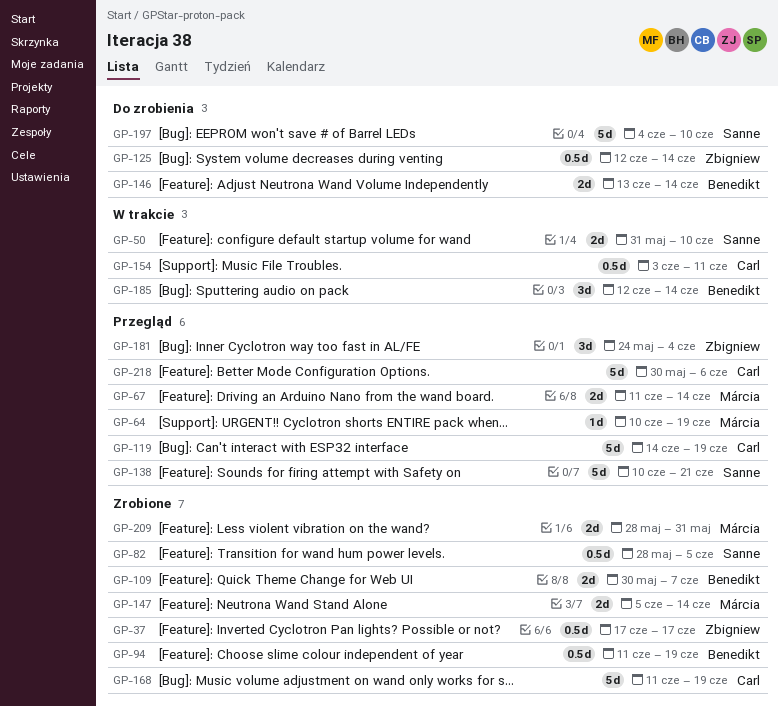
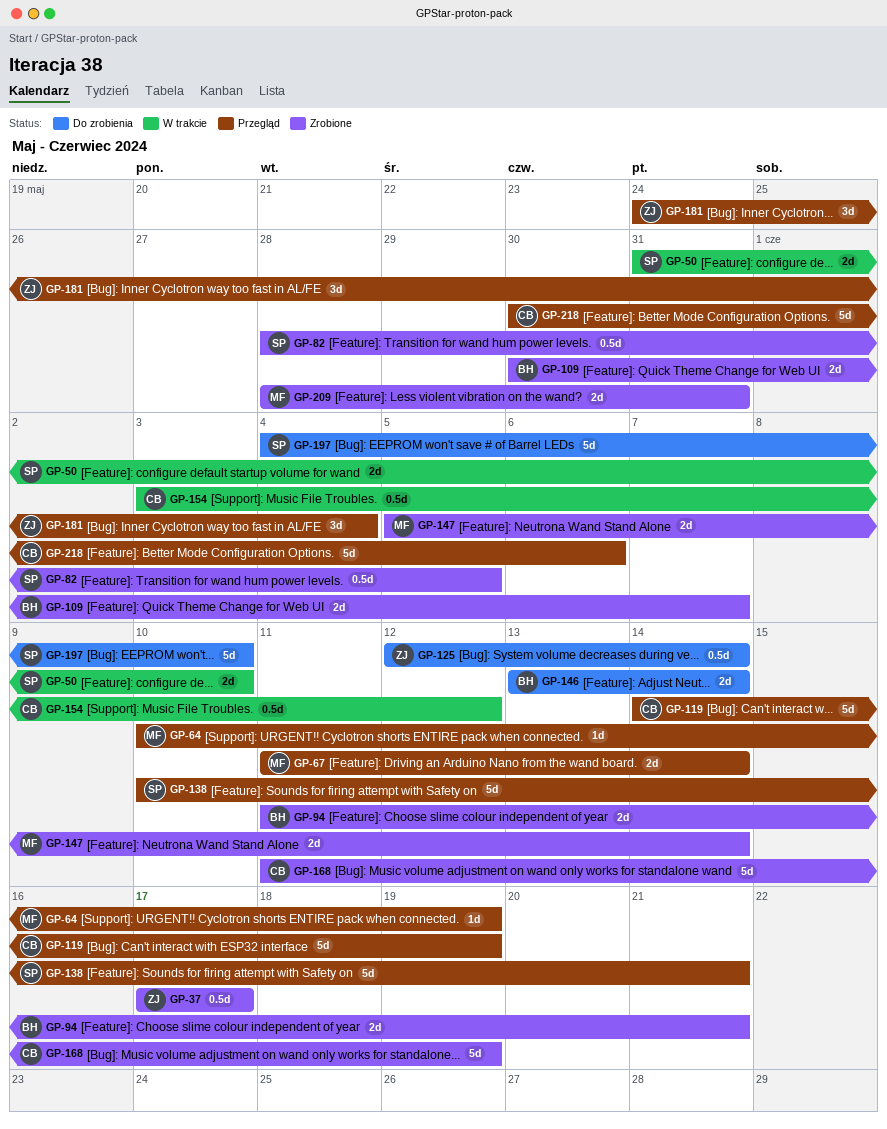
GP-94, estimate: 0.5d -> 2d
GP-94, due: Jun 19 -> Jun 21
GP-154, due: Jun 11 -> Jun 12
GP-185: present -> none

